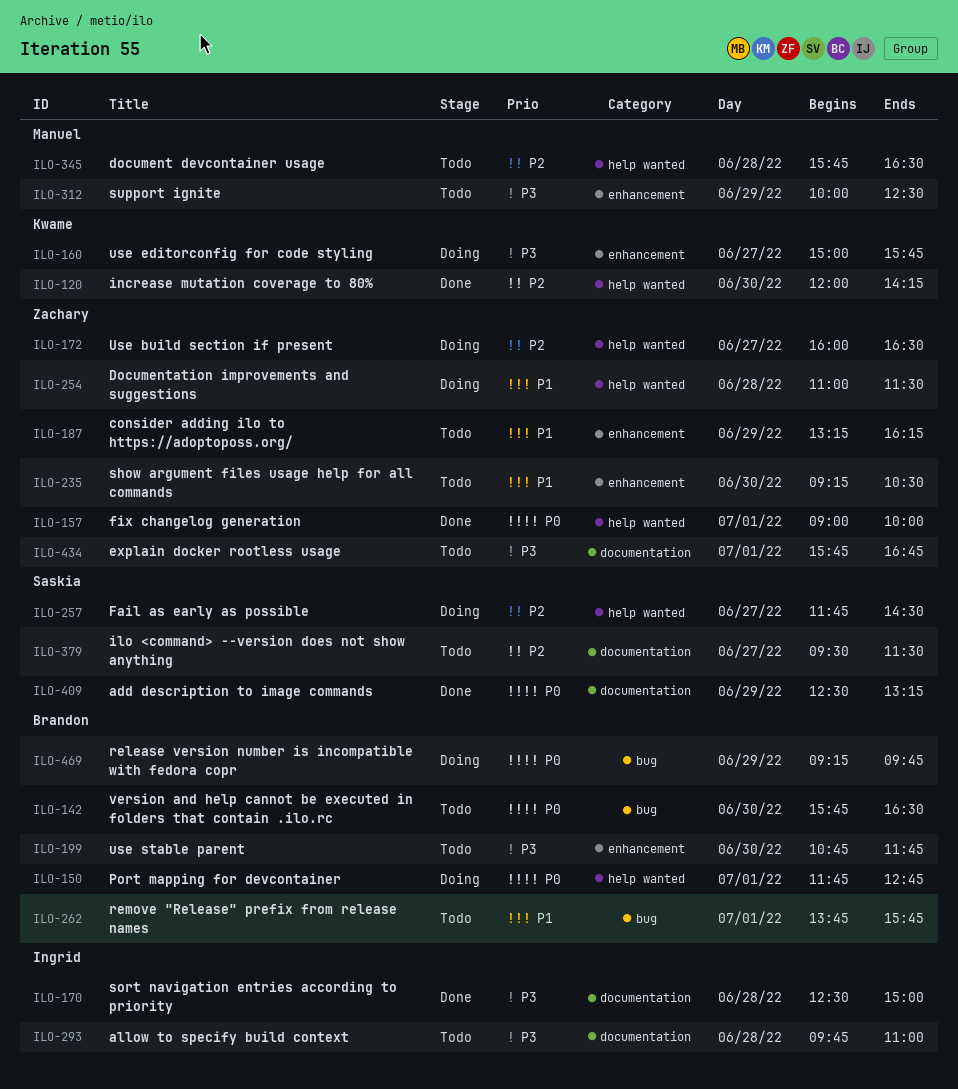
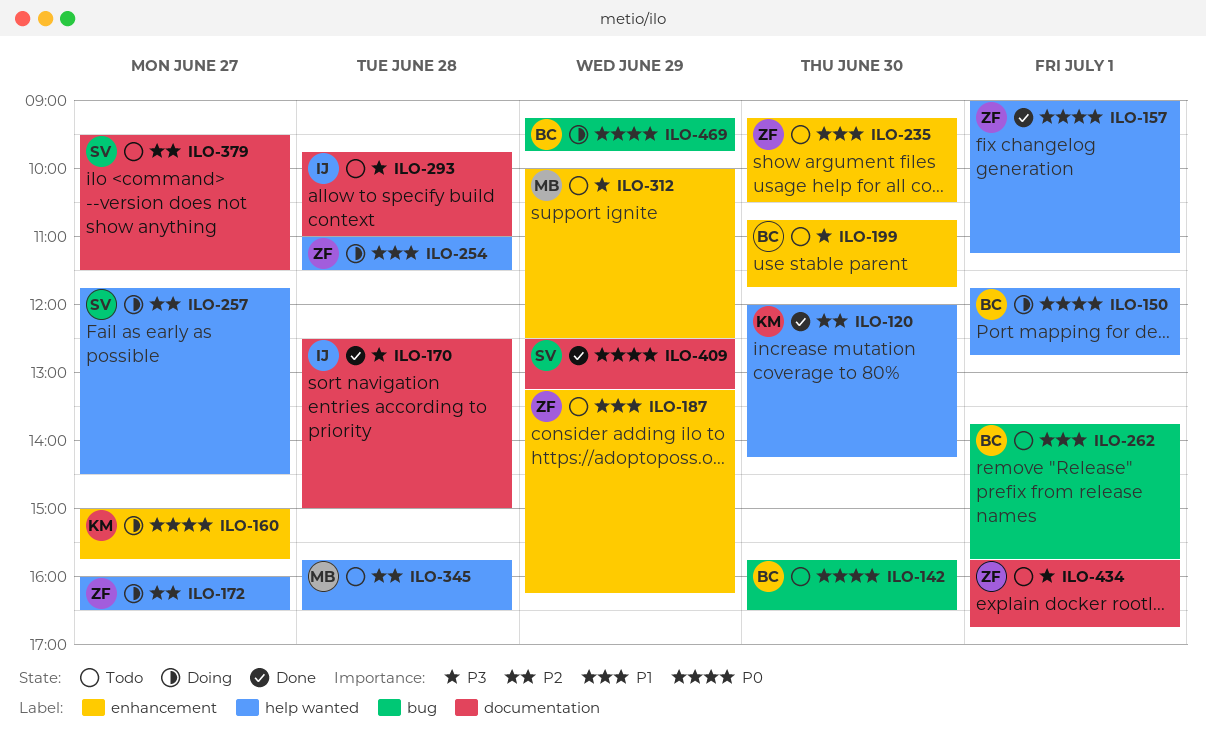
ILO-157, ends: 10:00 -> 11:15
ILO-160, priority: P3 -> P0

